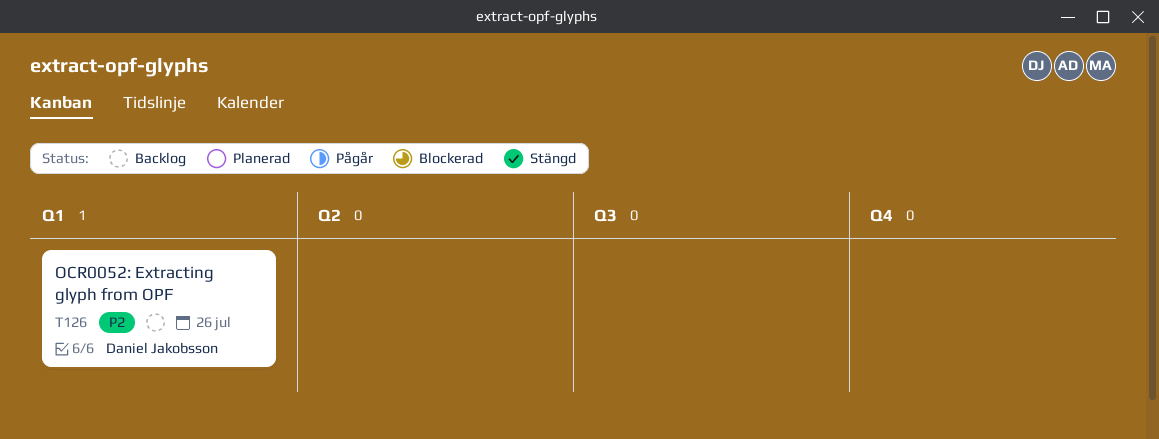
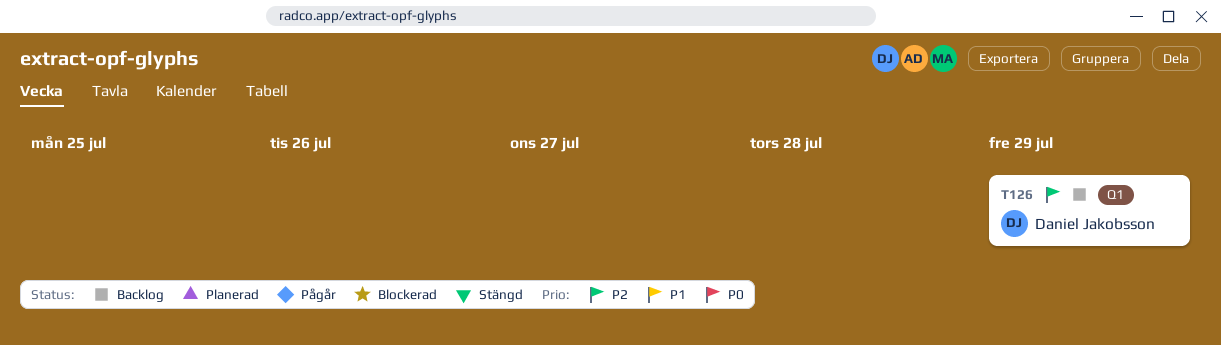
T126, due: Jul 26 -> Jul 29

